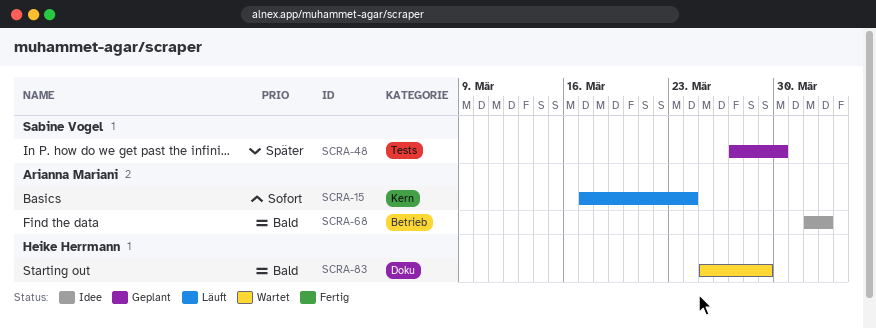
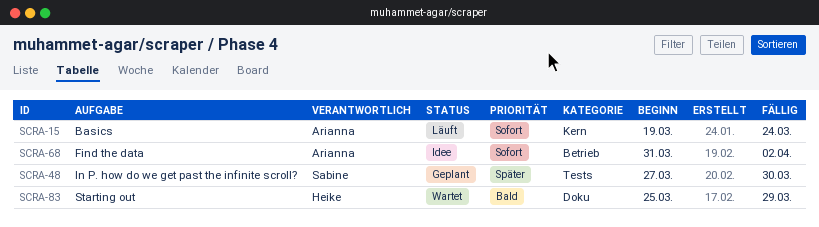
SCRA-15, start: Mar 17 -> Mar 19
SCRA-68, priority: Bald -> Sofort
SCRA-68, start: Apr 1 -> Mar 31

